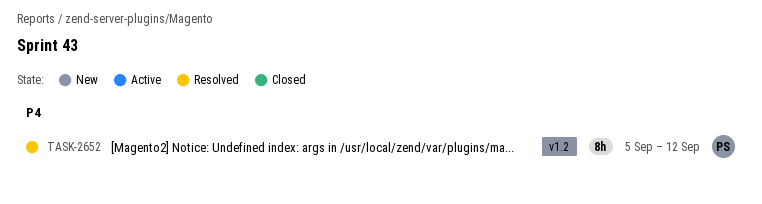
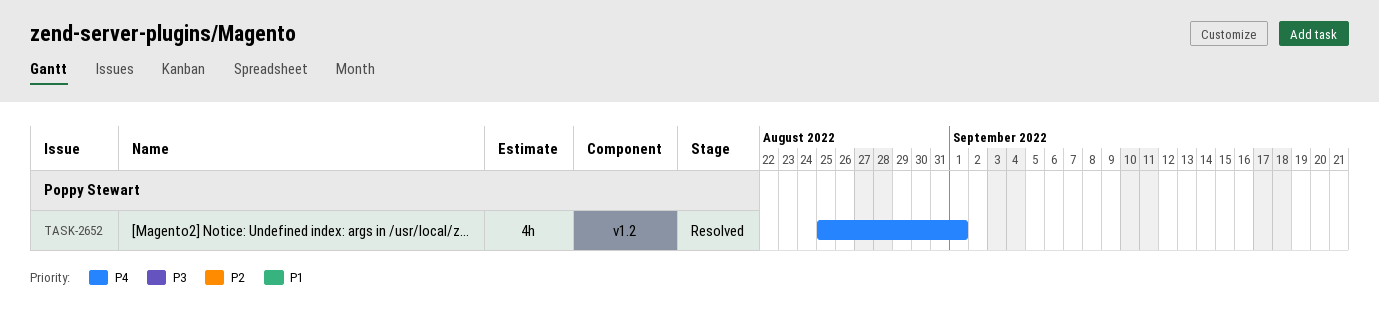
TASK-2652, estimate: 8h -> 4h
TASK-2652, start: Sep 5 -> Aug 25
TASK-2652, due: Sep 12 -> Sep 1

